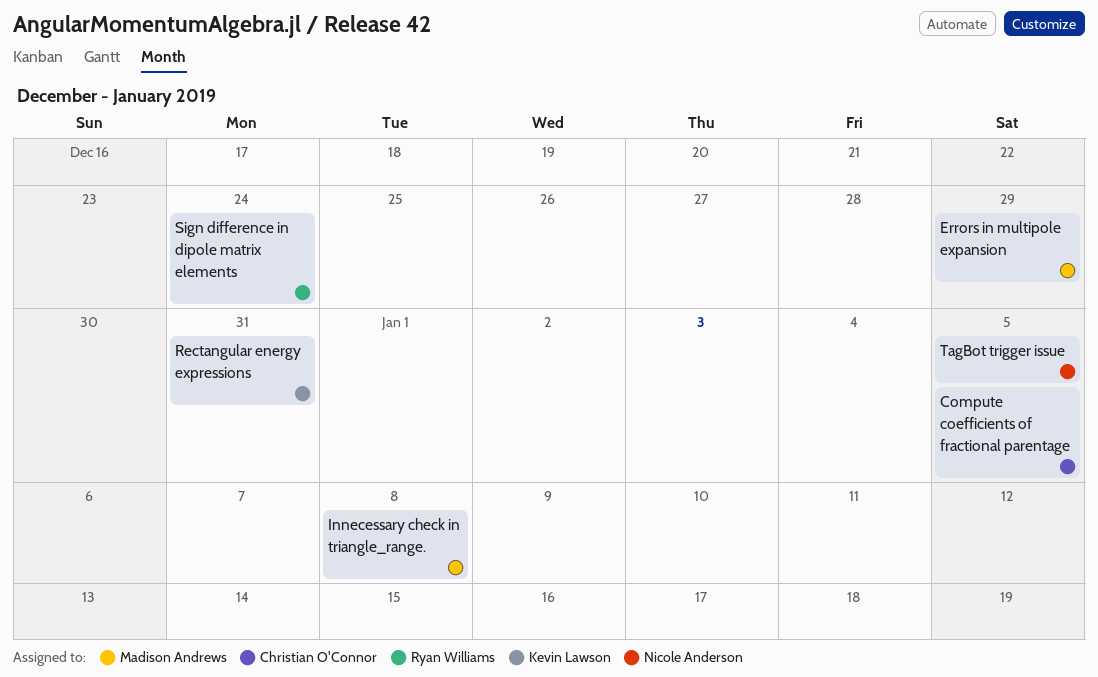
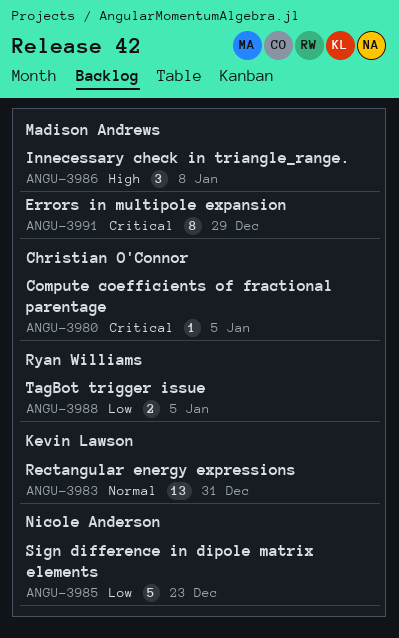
Sign difference in dipole matrix elements, owner: Ryan Williams -> Nicole Anderson
Sign difference in dipole matrix elements, due: Dec 24 -> Dec 23
TagBot trigger issue, owner: Nicole Anderson -> Ryan Williams

